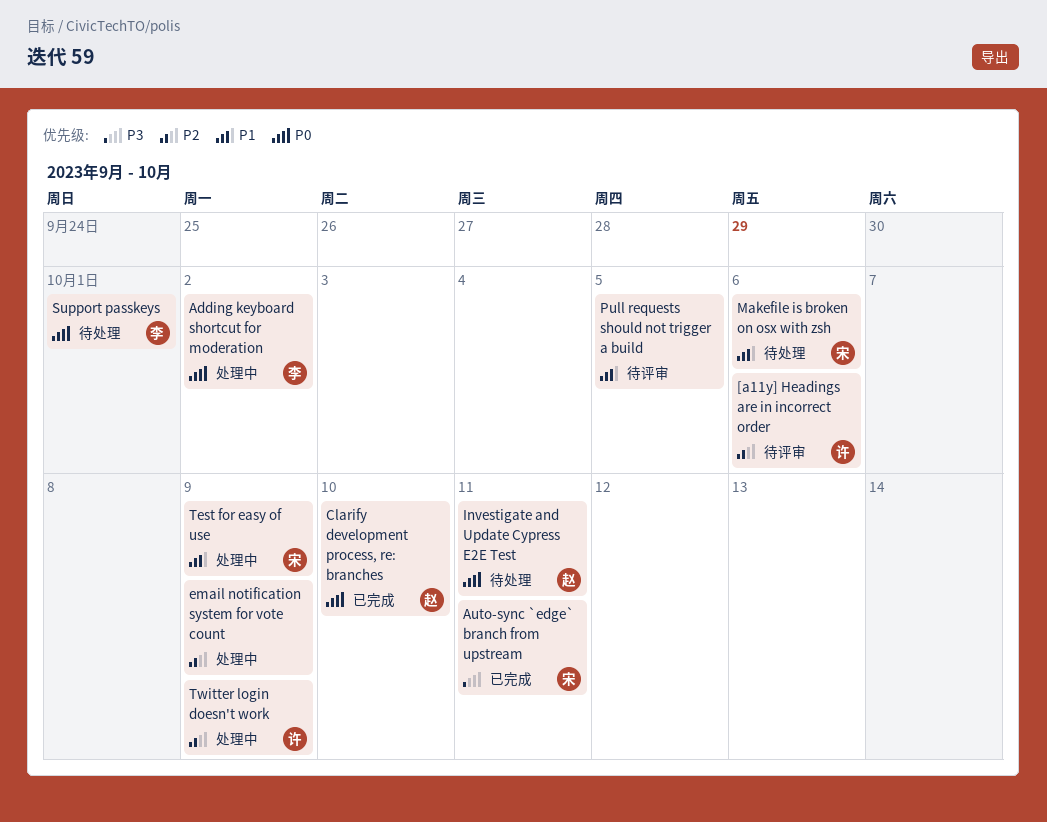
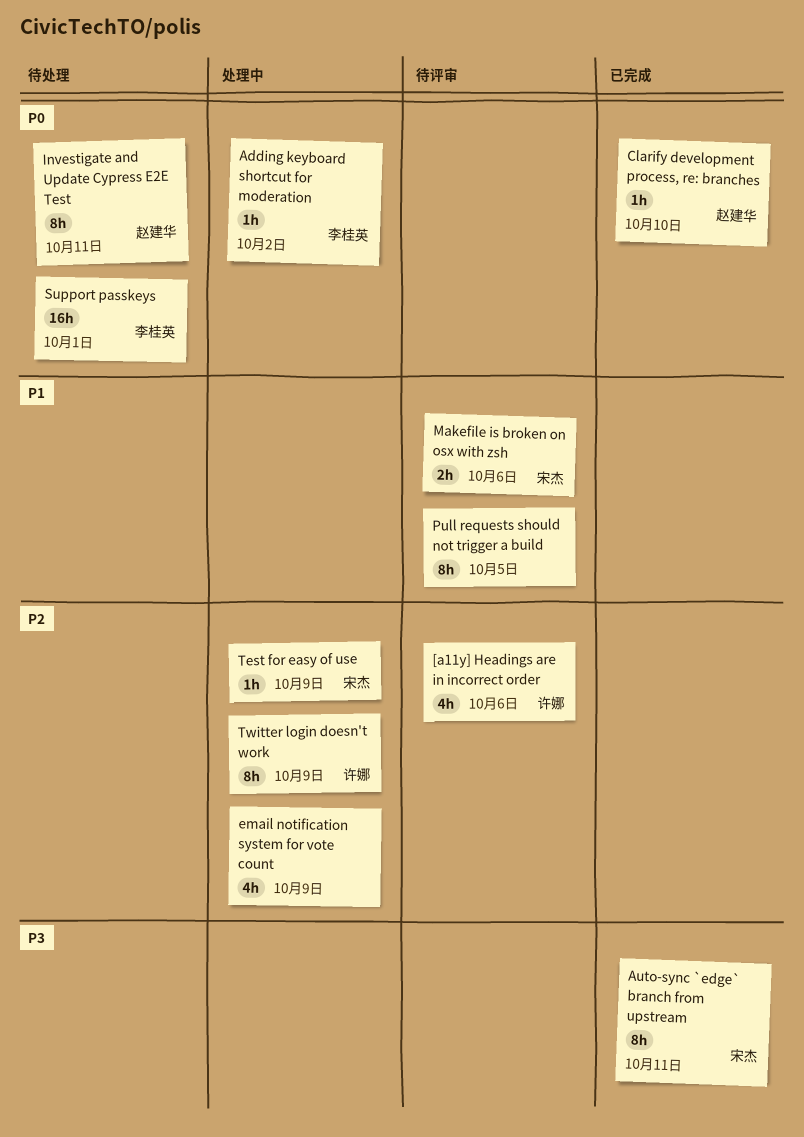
Makefile is broken on osx with zsh, status: 待处理 -> 待评审
Test for easy of use, priority: P1 -> P2

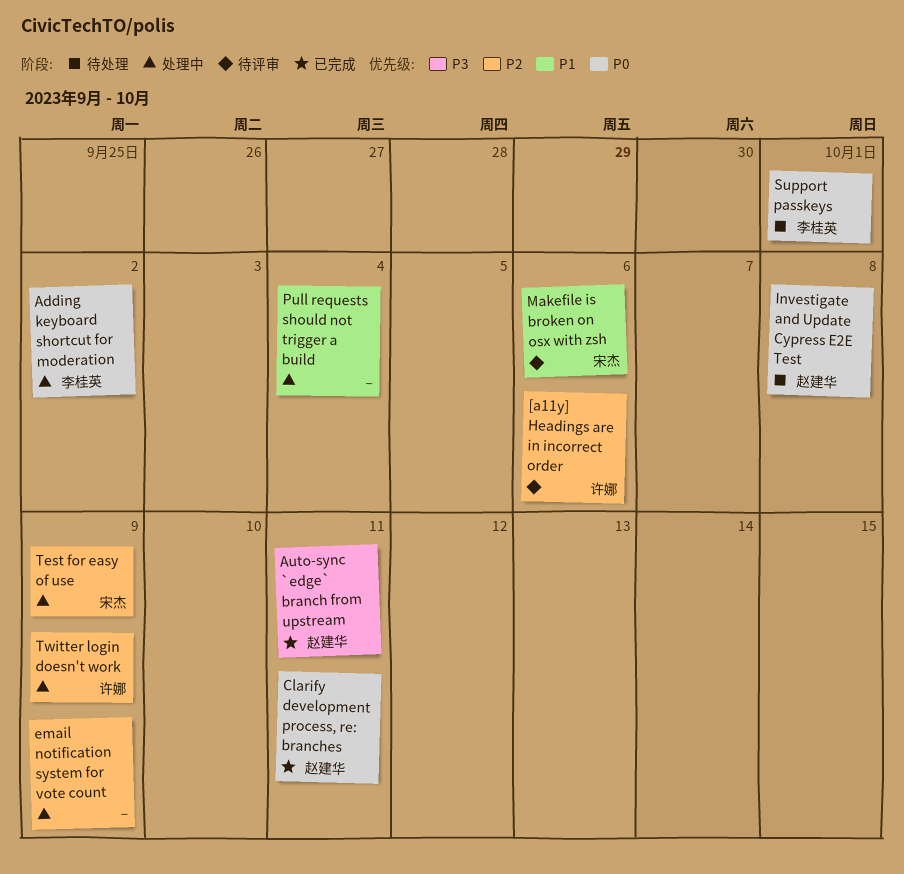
Auto-sync `edge` branch from upstream, owner: 宋杰 -> 赵建华
Clarify development process, re: branches, due: Oct 10 -> Oct 11
Investigate and Update Cypress E2E Test, due: Oct 11 -> Oct 8
Pull requests should not trigger a build, status: 待评审 -> 处理中
Pull requests should not trigger a build, due: Oct 5 -> Oct 4

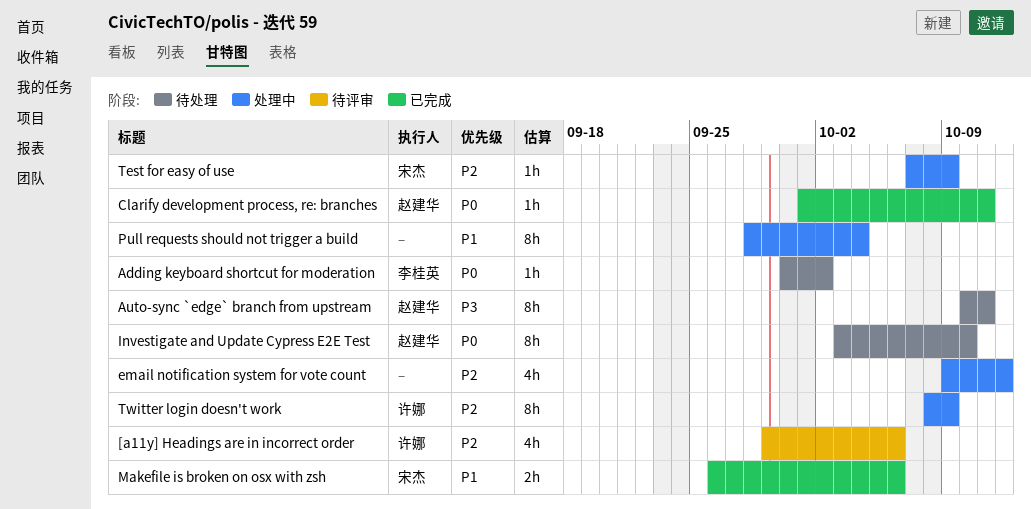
Adding keyboard shortcut for moderation, status: 处理中 -> 待处理
Auto-sync `edge` branch from upstream, status: 已完成 -> 待处理
email notification system for vote count, due: Oct 9 -> Oct 12
Investigate and Update Cypress E2E Test, due: Oct 8 -> Oct 10
Makefile is broken on osx with zsh, status: 待评审 -> 已完成
Support passkeys: present -> none

